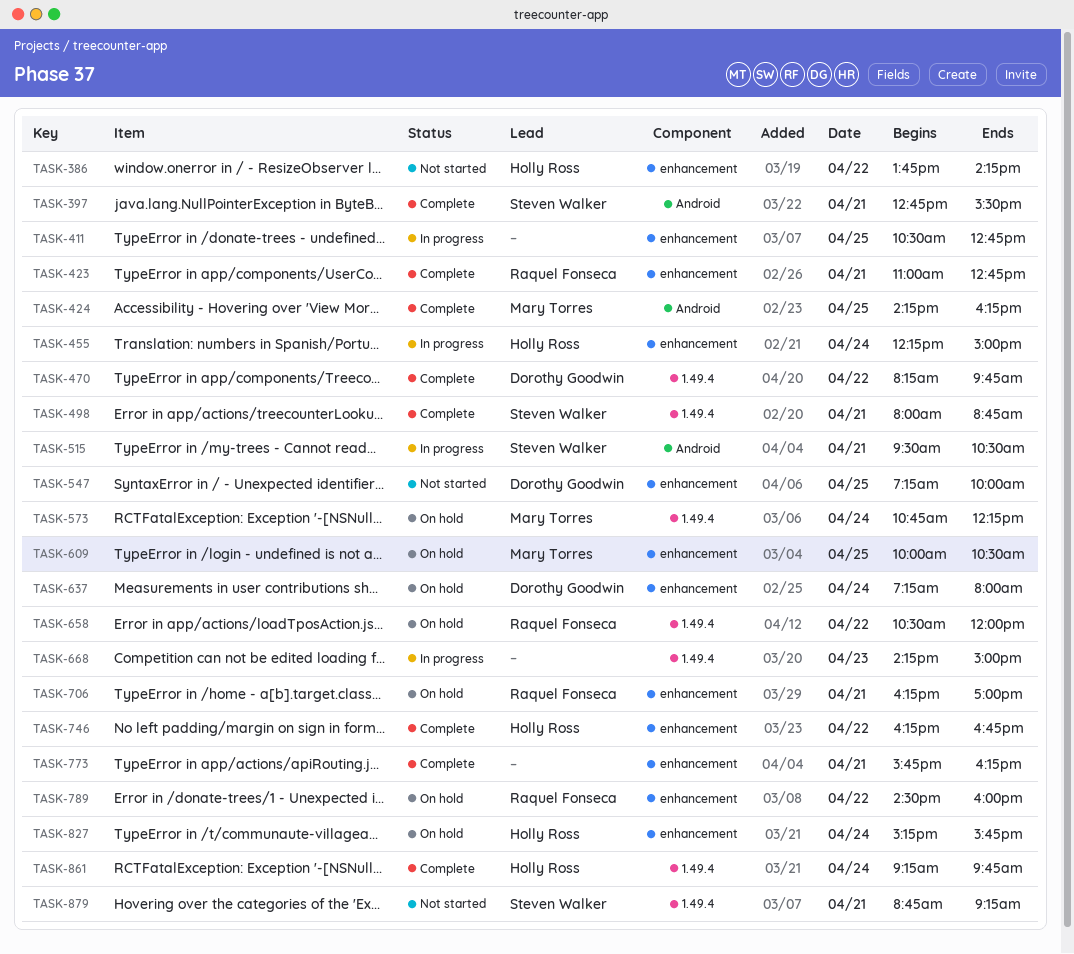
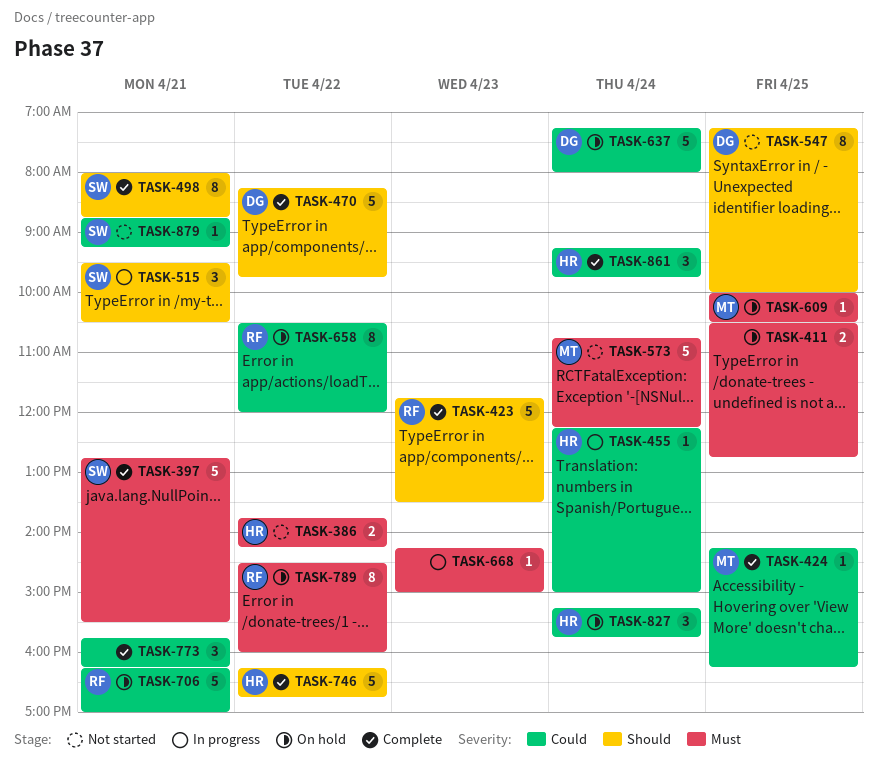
TASK-411, status: In progress -> On hold
TASK-423, day: Apr 21 -> Apr 23
TASK-423, begins: 11:00 -> 11:45
TASK-423, ends: 12:45 -> 13:30
TASK-573, status: On hold -> Not started

